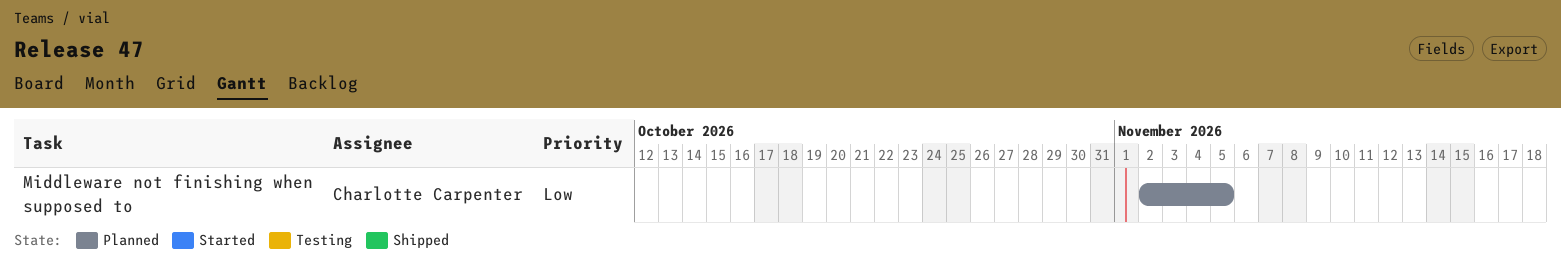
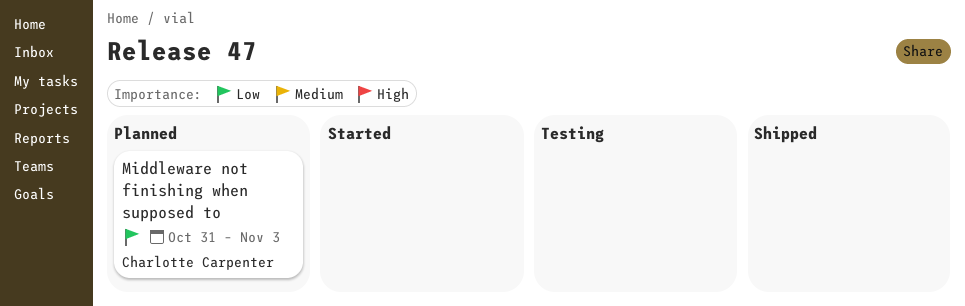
Middleware not finishing when supposed to, start: Nov 2 -> Oct 31
Middleware not finishing when supposed to, due: Nov 5 -> Nov 3

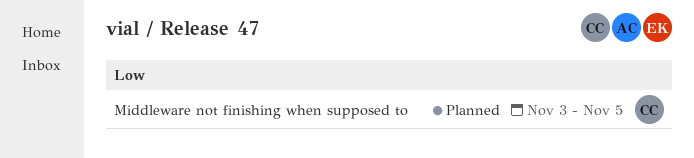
Middleware not finishing when supposed to, start: Oct 31 -> Nov 3
Middleware not finishing when supposed to, due: Nov 3 -> Nov 5

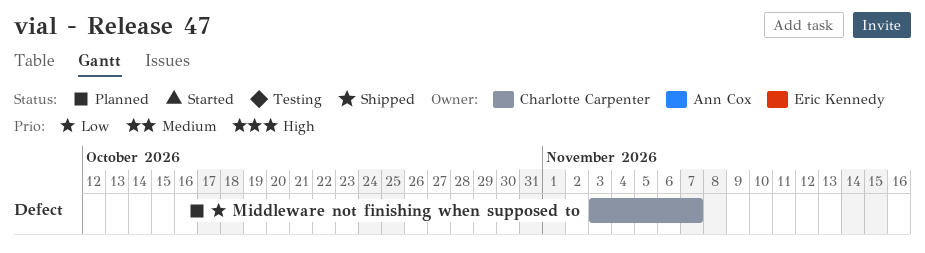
Middleware not finishing when supposed to, due: Nov 5 -> Nov 7

